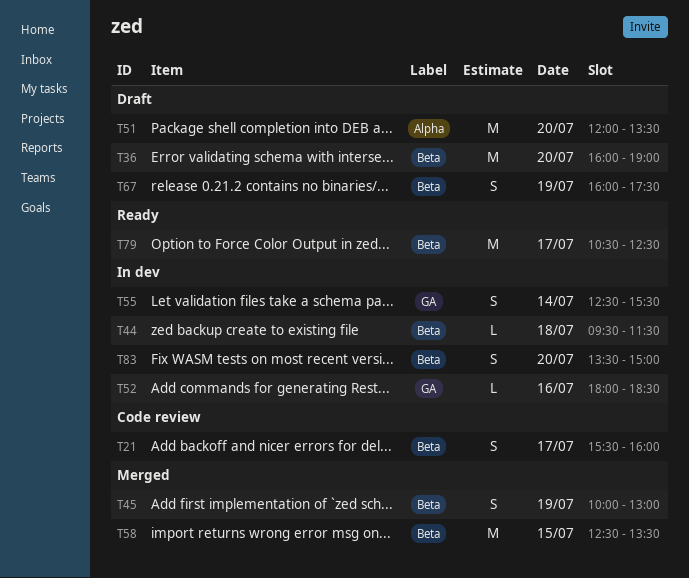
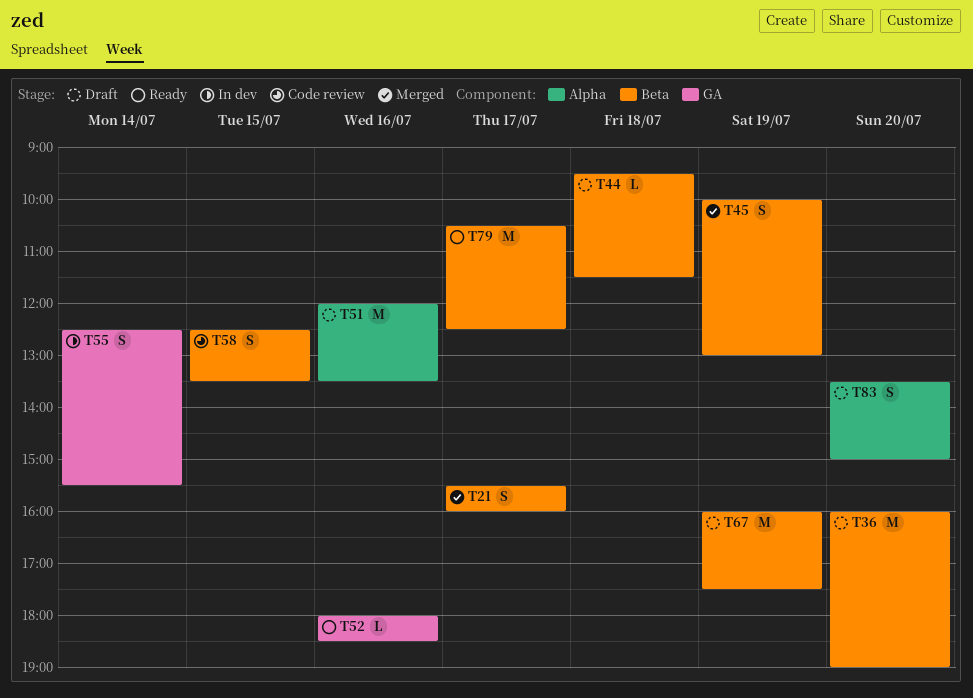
T21, status: Code review -> Merged
T44, status: In dev -> Draft
T51, day: Jul 20 -> Jul 16
T52, status: In dev -> Ready
T58, status: Merged -> Code review
T58, estimate: M -> S
T67, estimate: S -> M
T83, status: In dev -> Draft
T83, label: Beta -> Alpha

